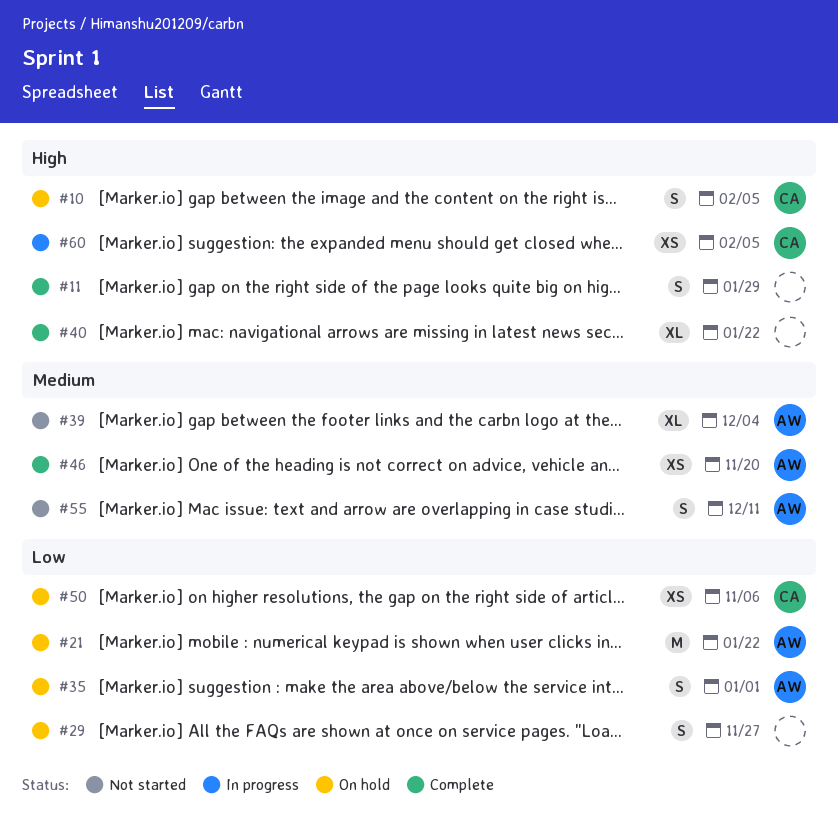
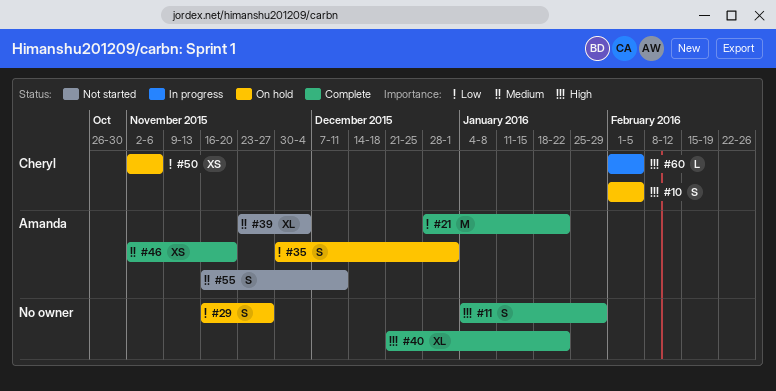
#21, status: On hold -> Complete
#60, estimate: XS -> L

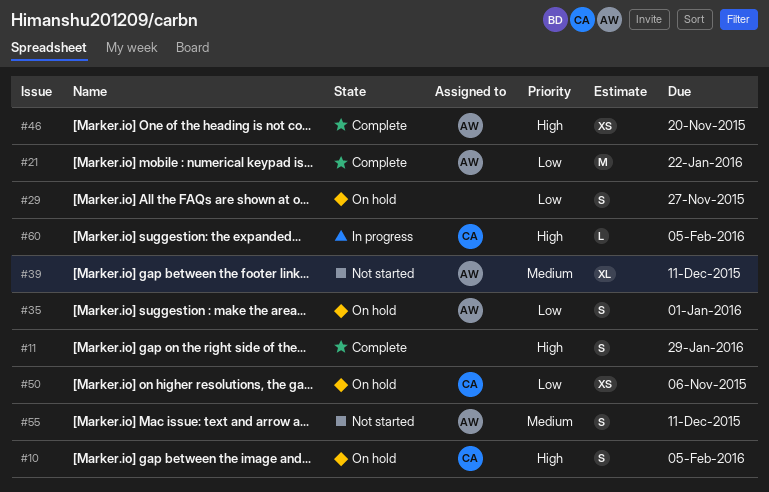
#39, due: Dec 4 -> Dec 11
#40: present -> none
#46, priority: Medium -> High

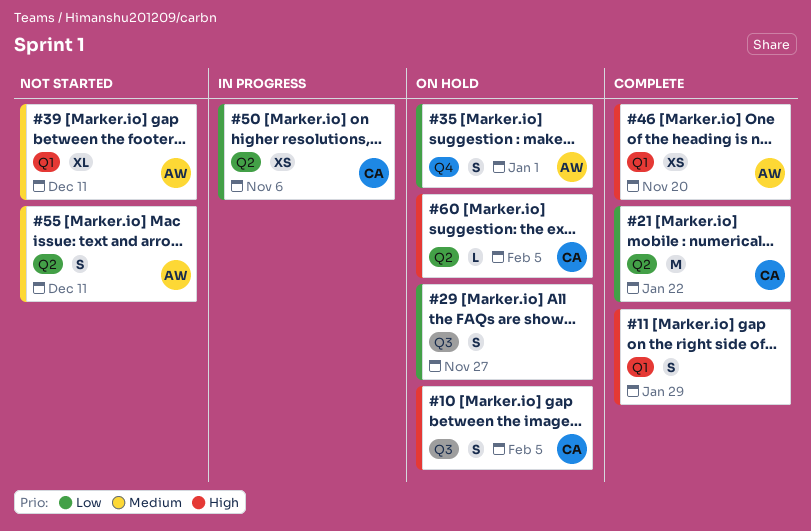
#21, owner: AW -> CA
#50, status: On hold -> In progress
#60, status: In progress -> On hold

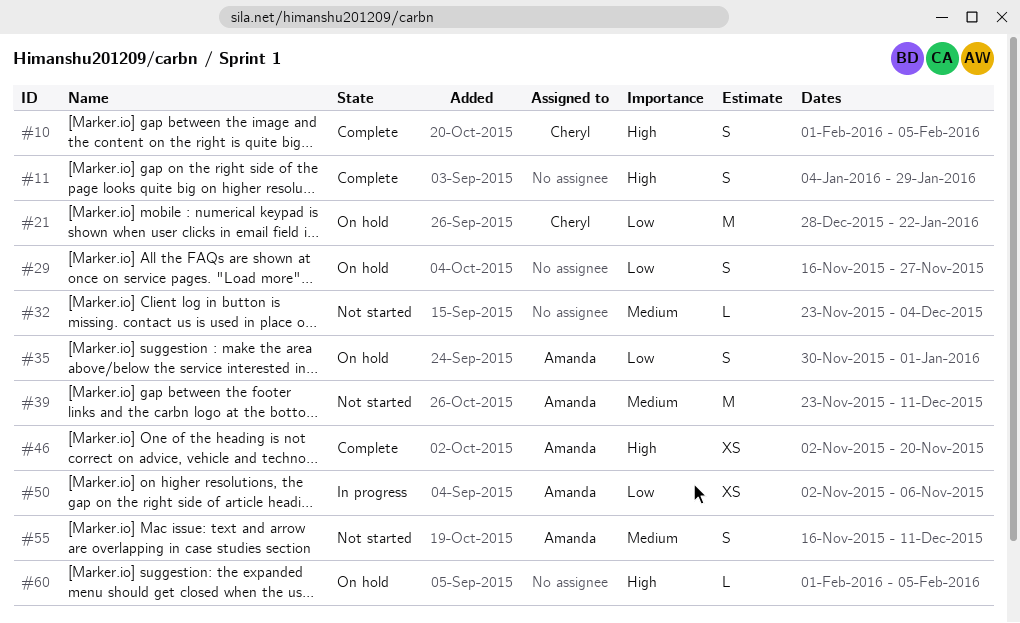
#10, status: On hold -> Complete
#21, status: Complete -> On hold
#32: none -> present
#39, estimate: XL -> M
#50, owner: Cheryl -> Amanda
#60, owner: Cheryl -> none

